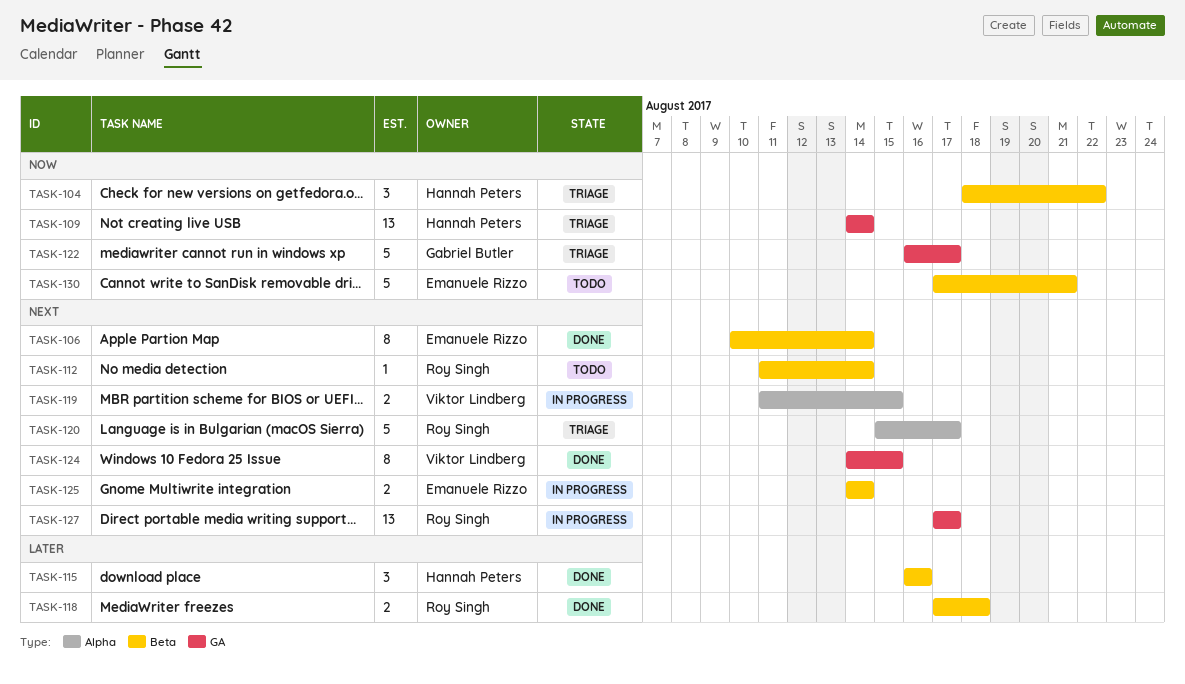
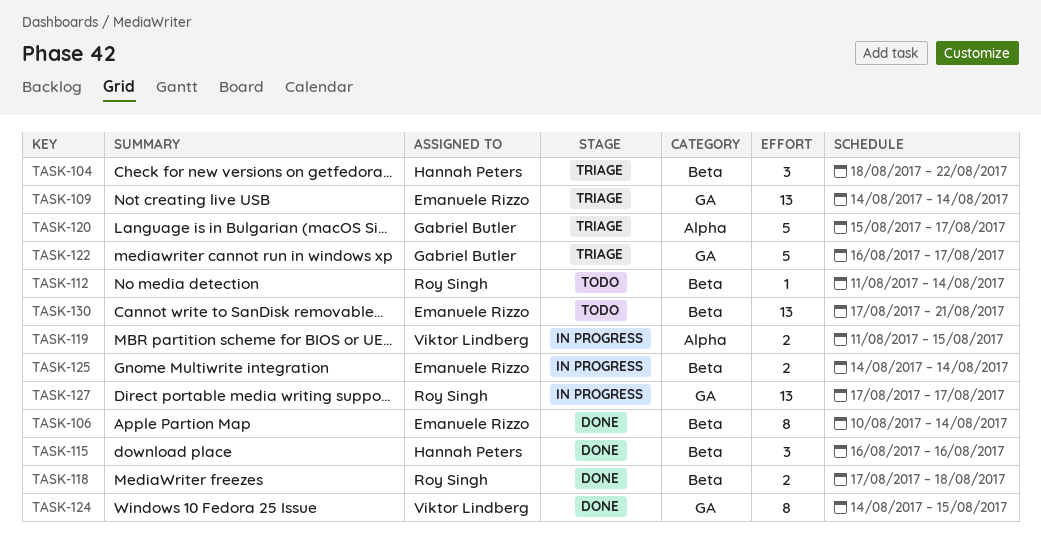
TASK-109, owner: Hannah Peters -> Emanuele Rizzo
TASK-120, owner: Roy Singh -> Gabriel Butler
TASK-130, estimate: 5 -> 13

